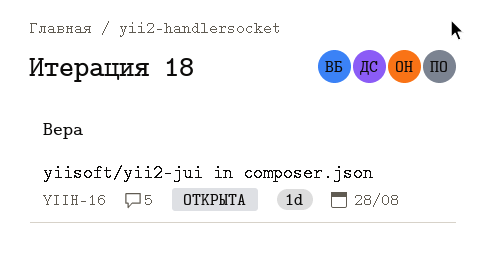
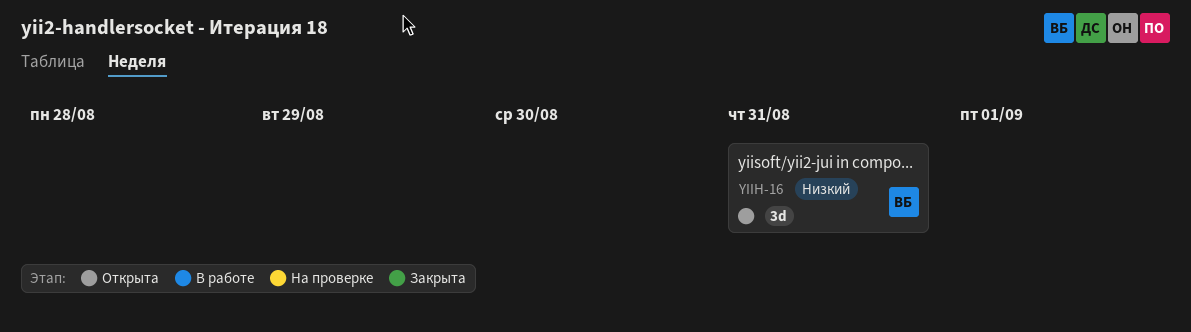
YIIH-16, estimate: 1d -> 3d
YIIH-16, due: Aug 28 -> Aug 31

